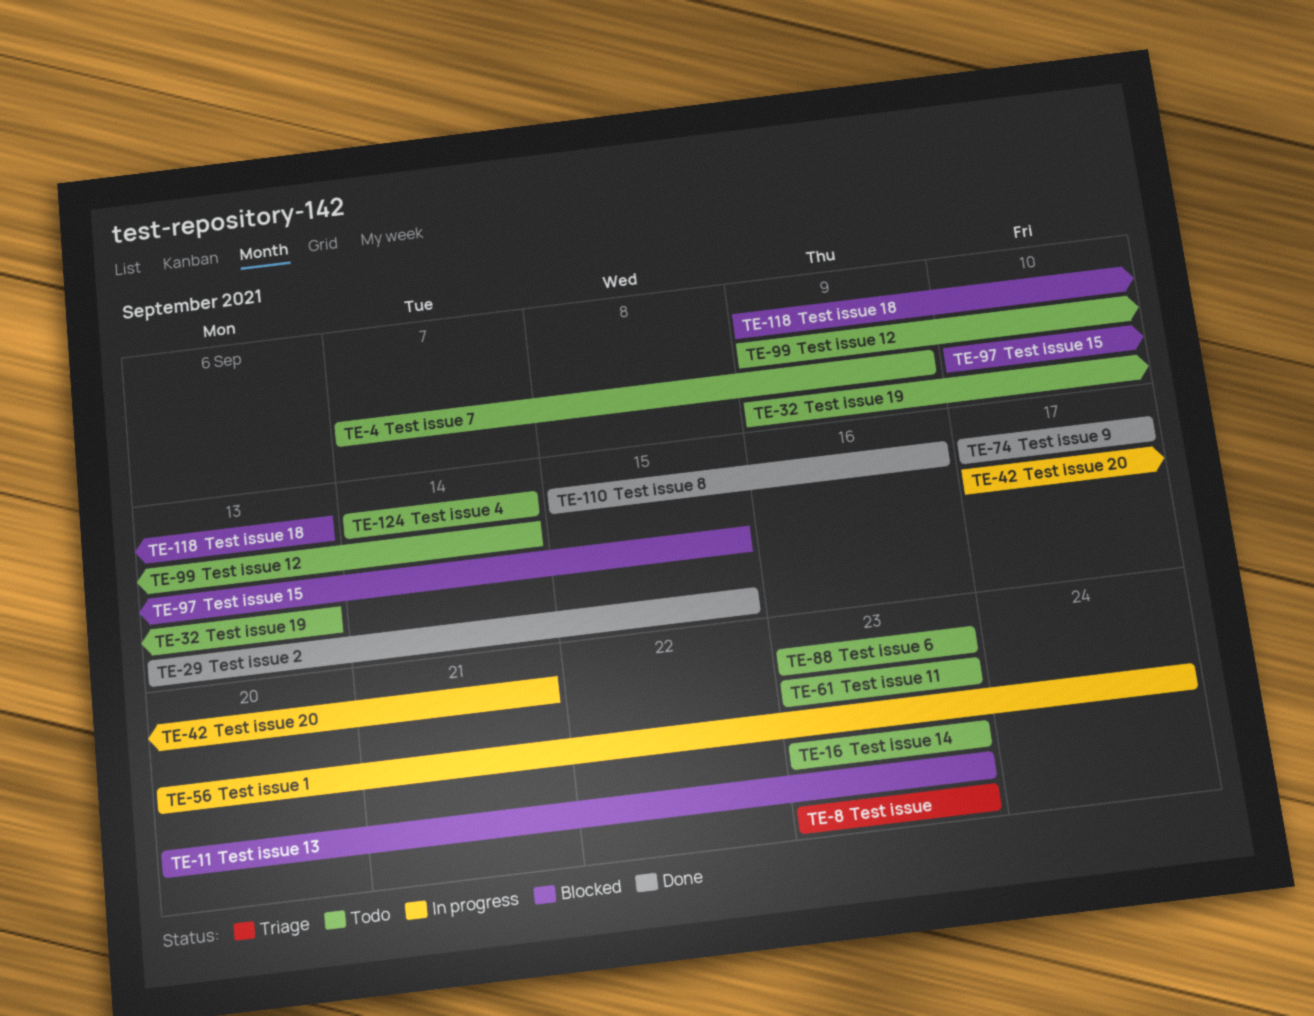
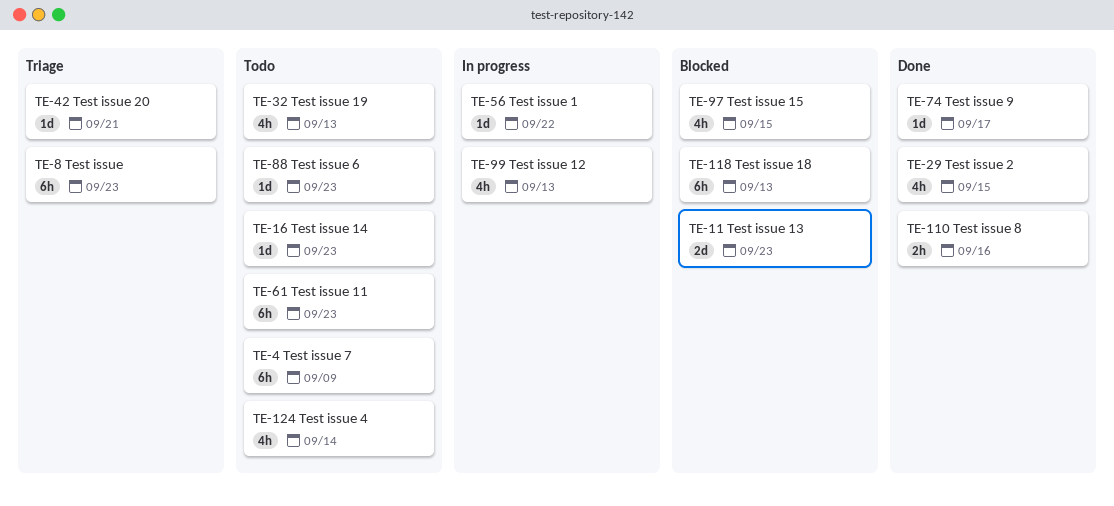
TE-42, status: In progress -> Triage
TE-56, due: Sep 24 -> Sep 22
TE-99, status: Todo -> In progress
TE-99, due: Sep 14 -> Sep 13

